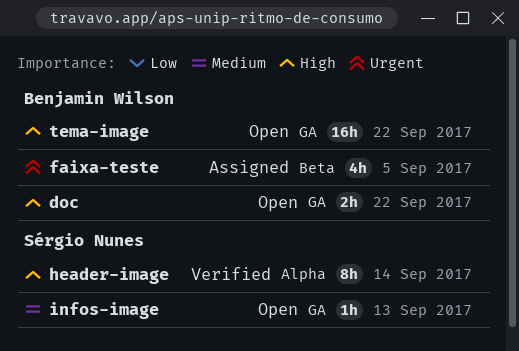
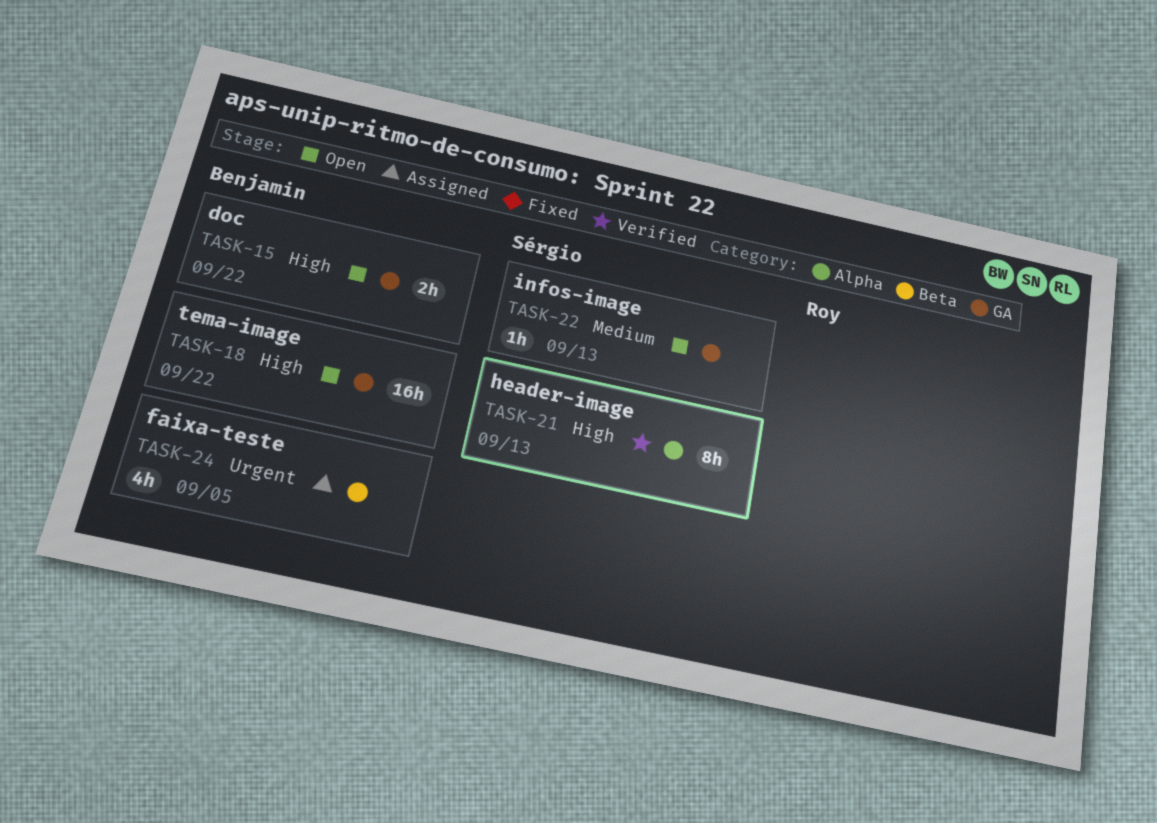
header-image, due: Sep 14 -> Sep 13

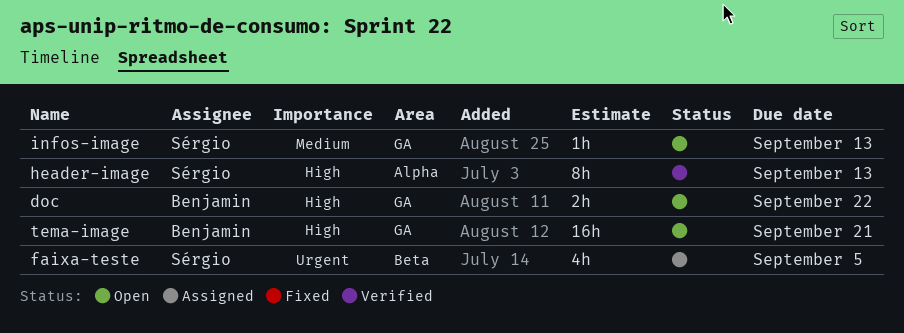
faixa-teste, owner: Benjamin -> Sérgio
tema-image, due: Sep 22 -> Sep 21

